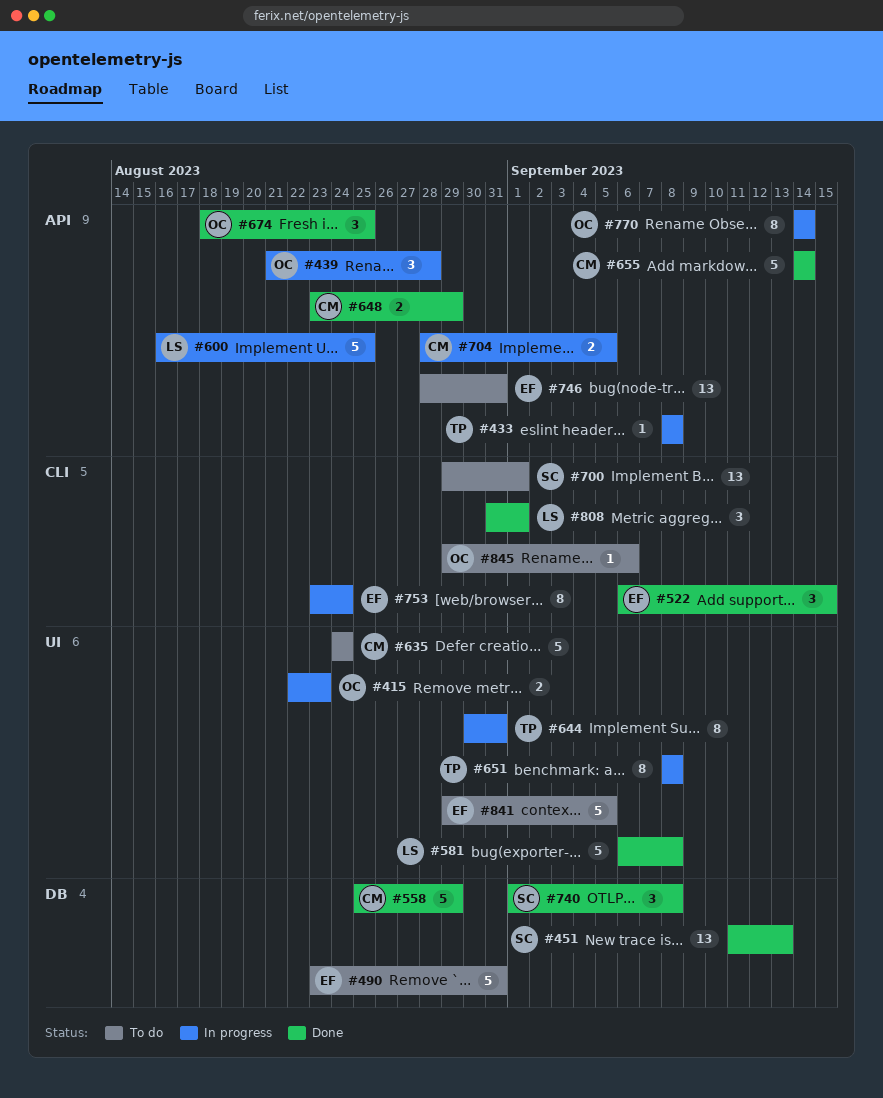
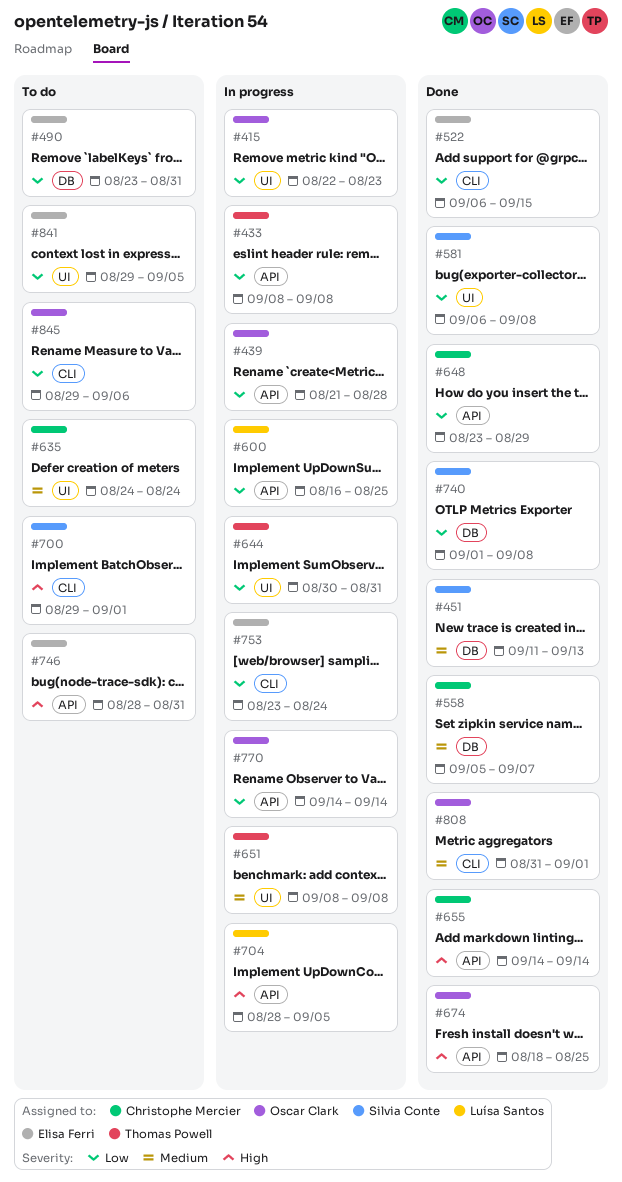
#558, start: Aug 25 -> Sep 5
#558, due: Aug 29 -> Sep 7
#581, owner: Luísa Santos -> Silvia Conte
#704, owner: Christophe Mercier -> Luísa Santos
#808, owner: Luísa Santos -> Oscar Clark

